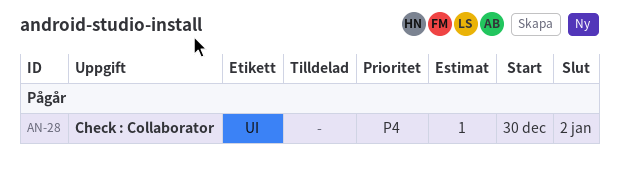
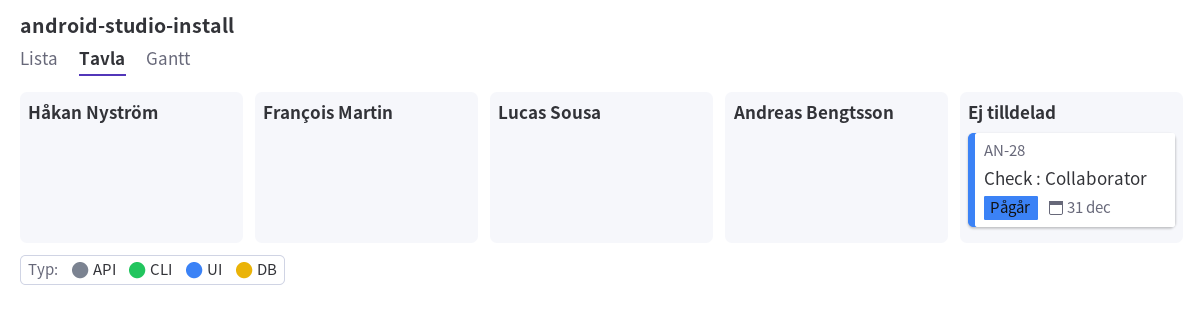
AN-28, due: Jan 2 -> Dec 31

